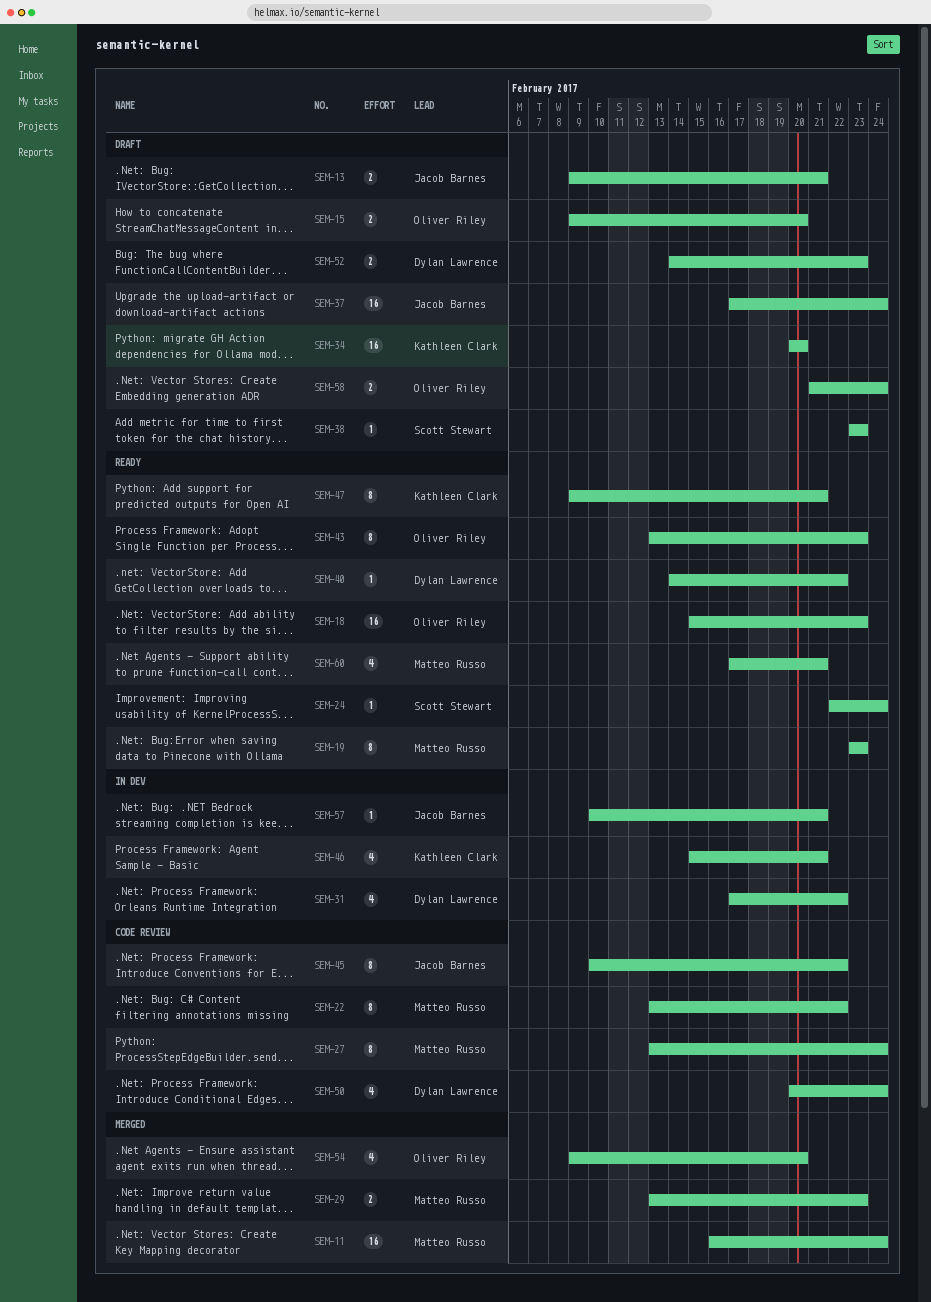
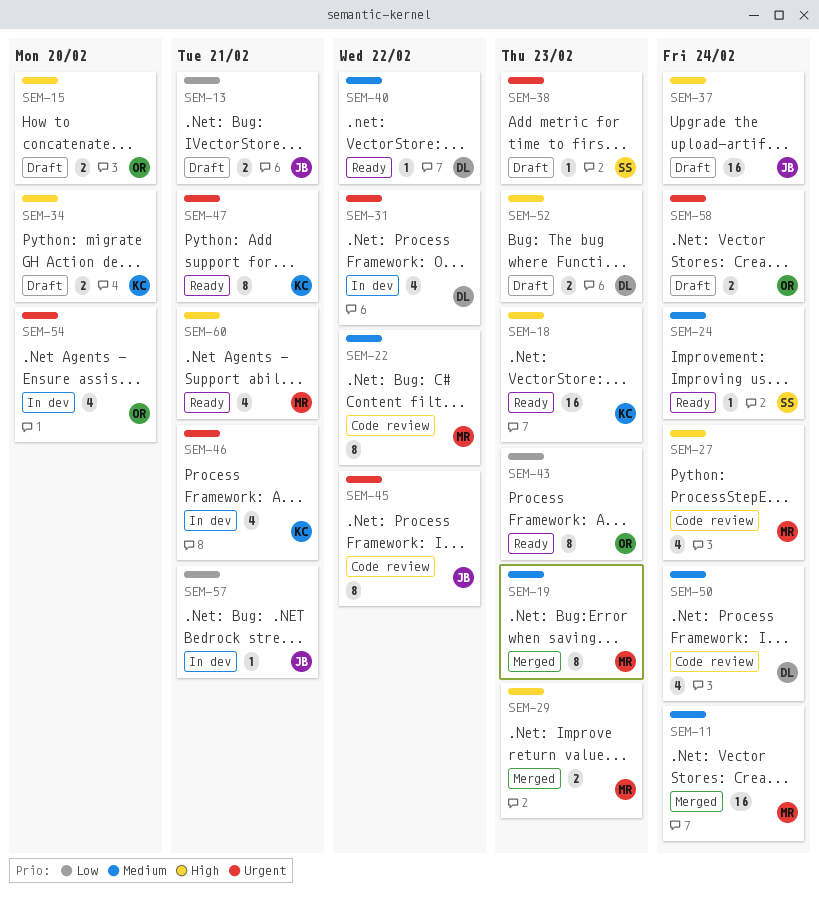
SEM-18, owner: Oliver Riley -> Kathleen Clark
SEM-19, status: Ready -> Merged
SEM-27, estimate: 8 -> 4
SEM-34, estimate: 16 -> 2
SEM-54, status: Merged -> In dev

